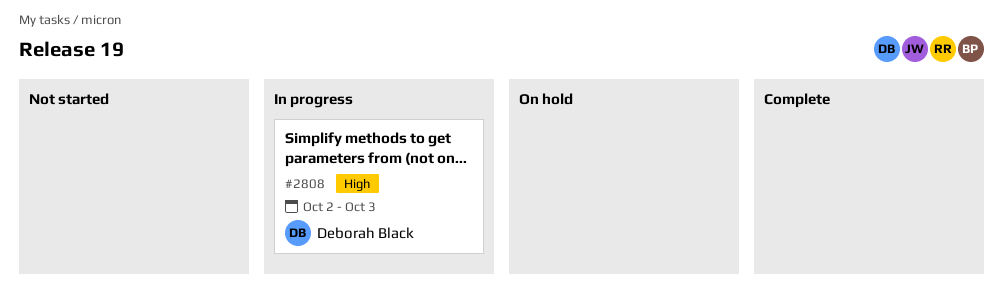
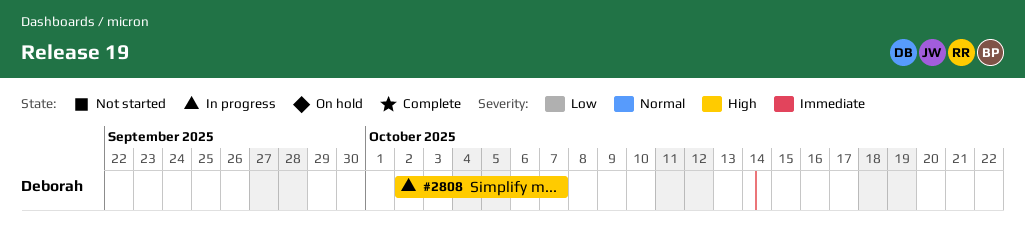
#2808, due: Oct 3 -> Oct 7

